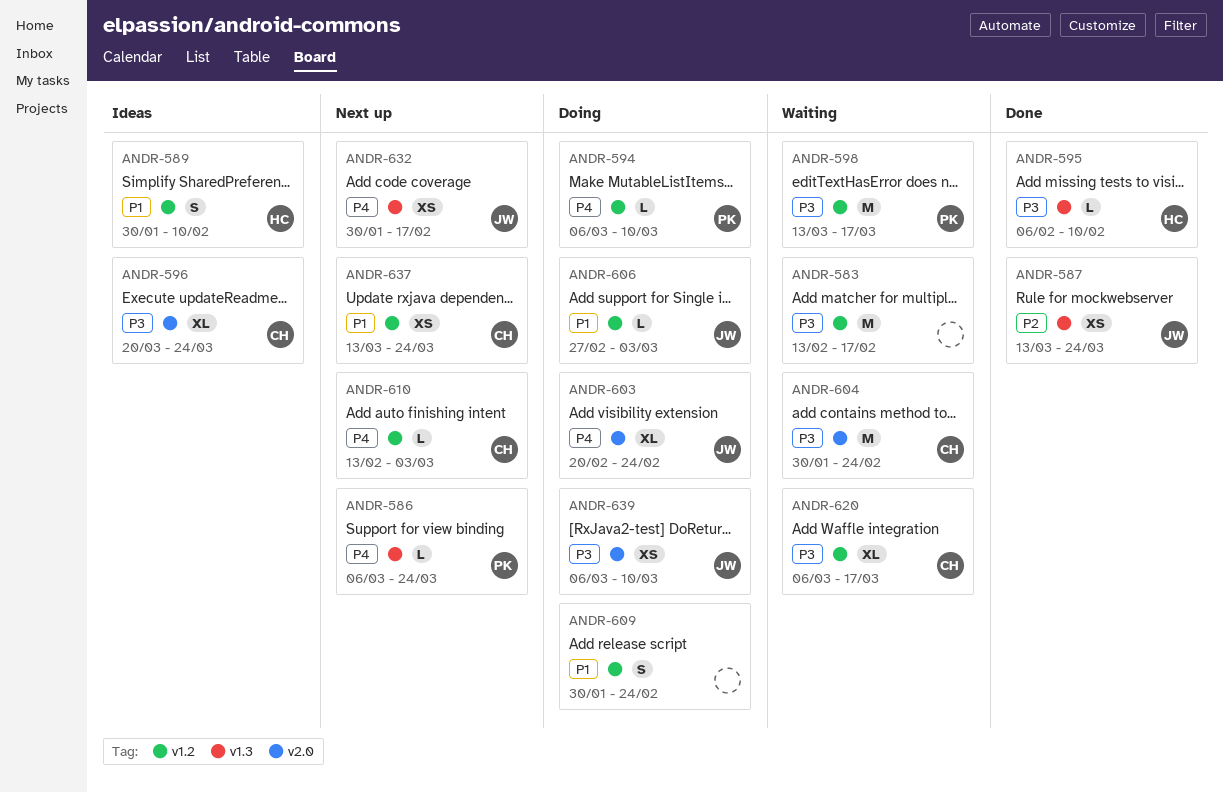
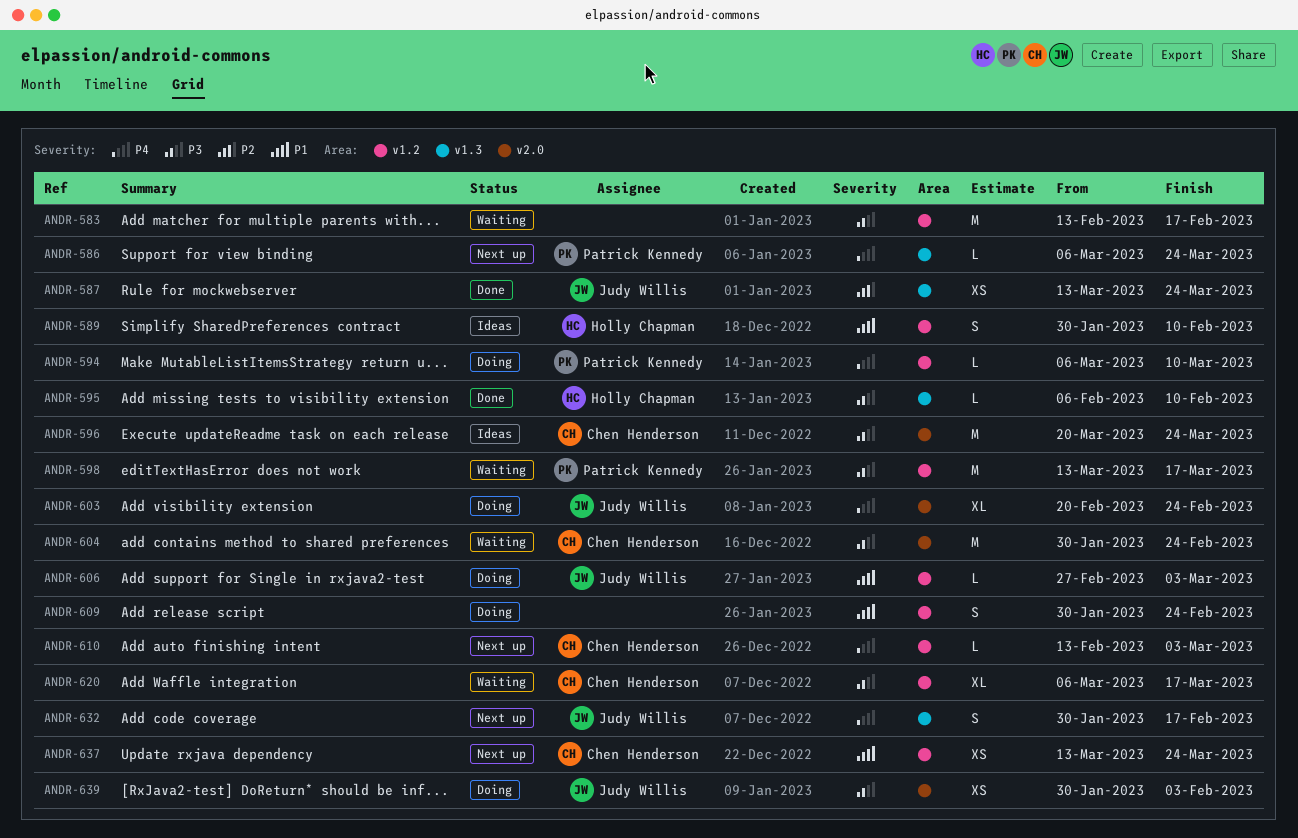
ANDR-596, estimate: XL -> M
ANDR-632, estimate: XS -> S
ANDR-639, start: Mar 6 -> Jan 30
ANDR-639, due: Mar 10 -> Feb 3

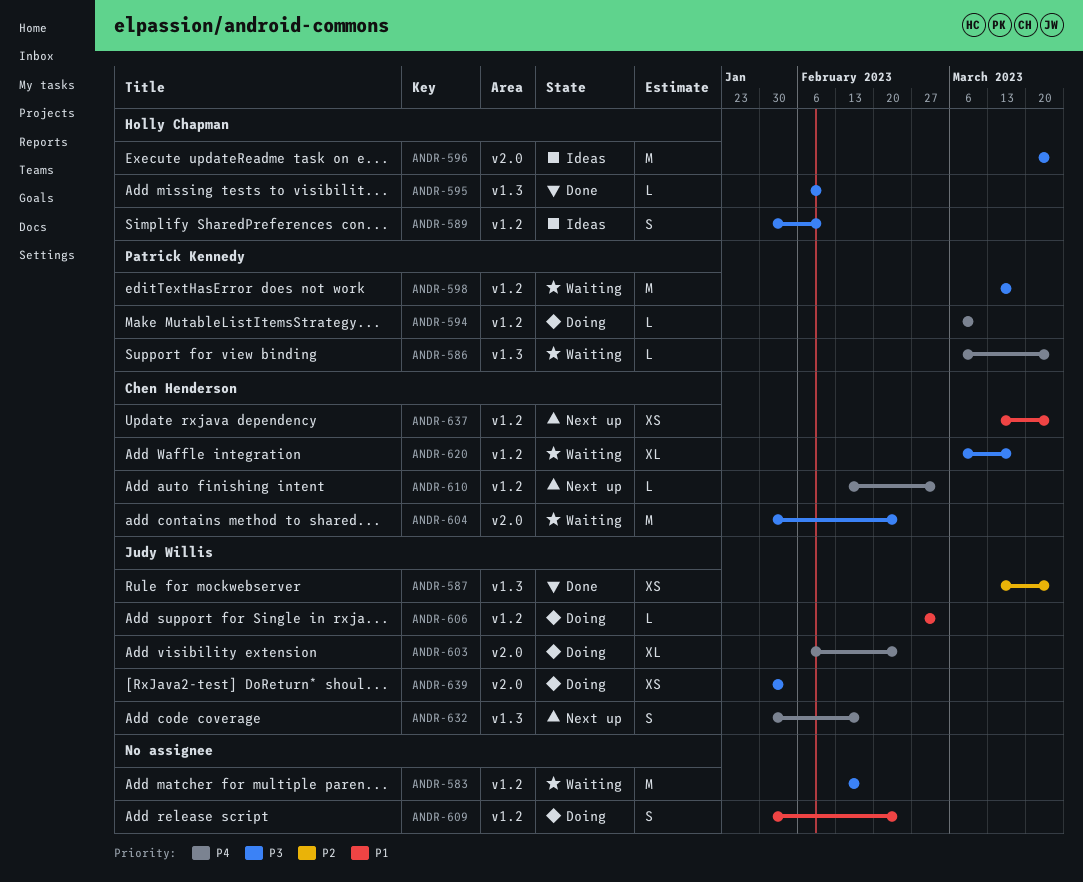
ANDR-586, status: Next up -> Waiting
ANDR-589, priority: P1 -> P3
ANDR-596, owner: Chen Henderson -> Holly Chapman
ANDR-603, start: Feb 20 -> Feb 6

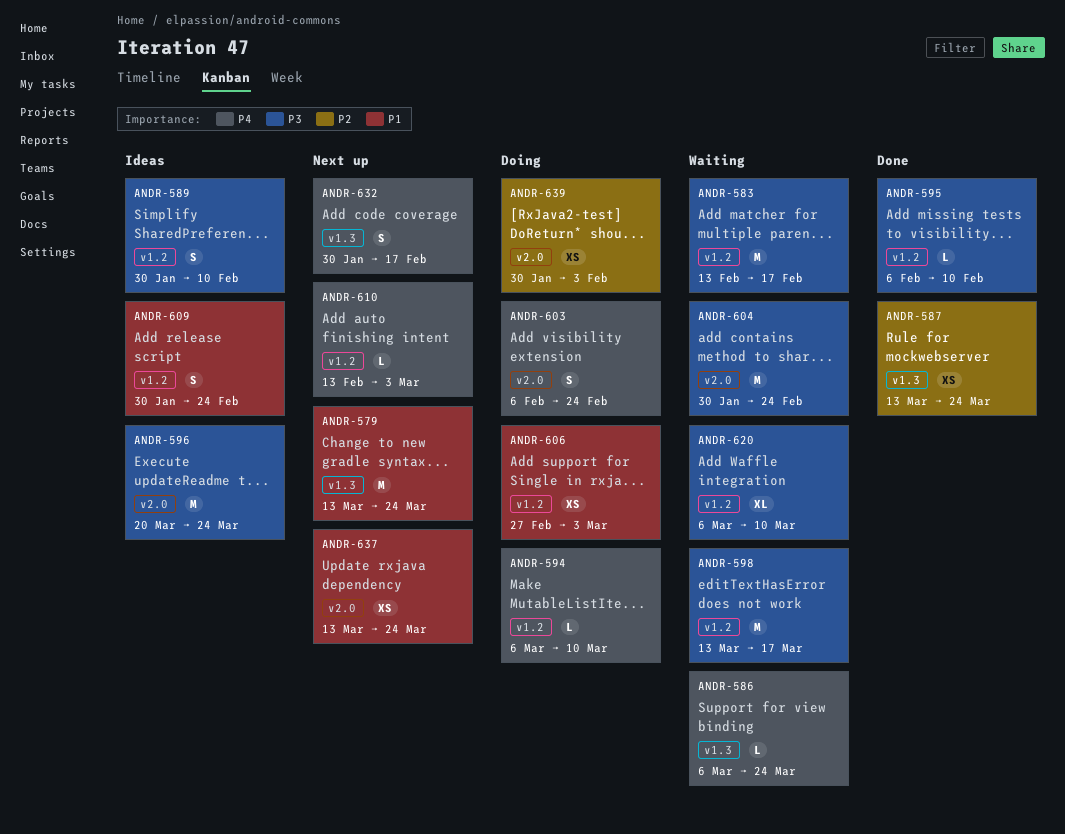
ANDR-579: none -> present
ANDR-595, label: v1.3 -> v1.2
ANDR-603, estimate: XL -> S
ANDR-606, estimate: L -> XS
ANDR-609, status: Doing -> Ideas
ANDR-620, due: Mar 17 -> Mar 10
ANDR-637, label: v1.2 -> v2.0
ANDR-639, priority: P3 -> P2

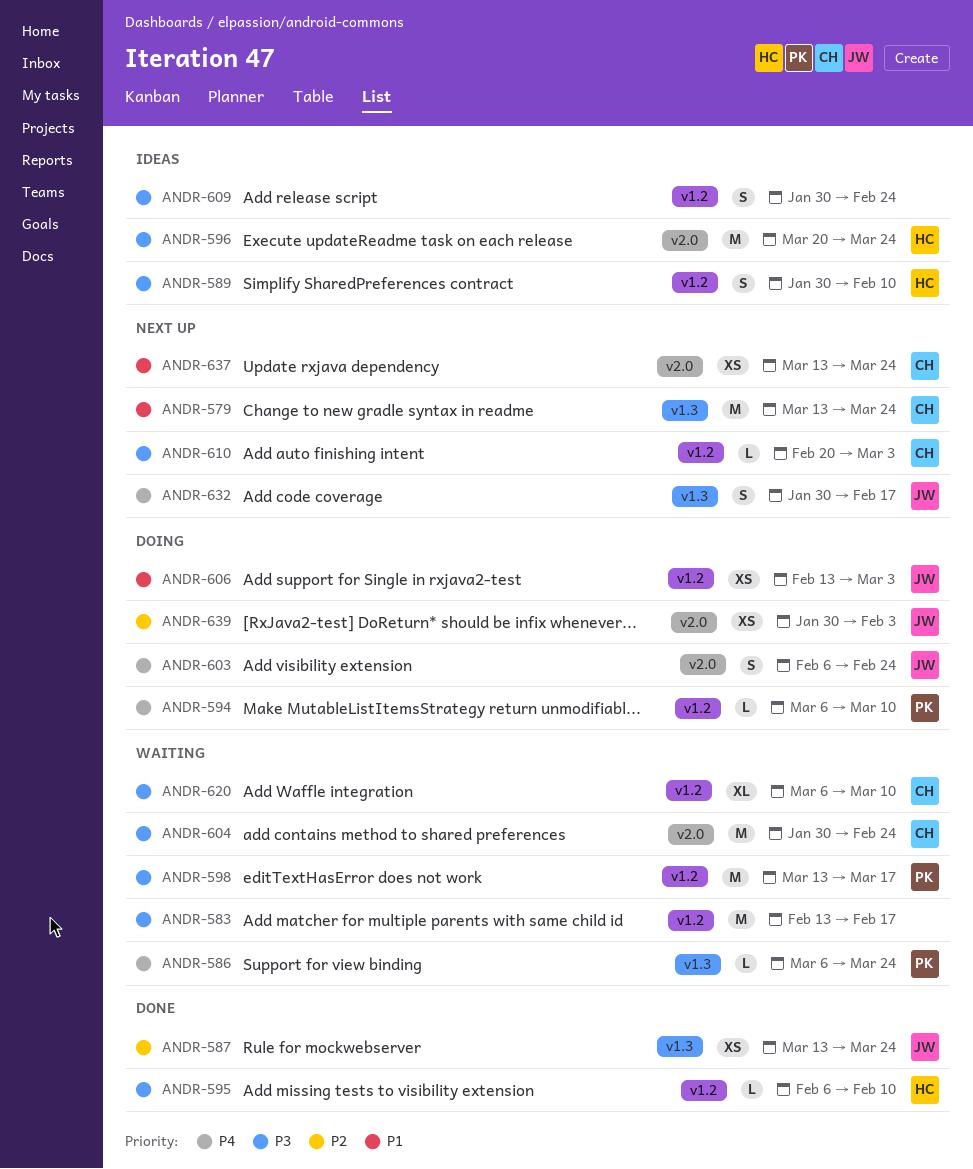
ANDR-606, start: Feb 27 -> Feb 13
ANDR-609, priority: P1 -> P3
ANDR-610, priority: P4 -> P3
ANDR-610, start: Feb 13 -> Feb 20

